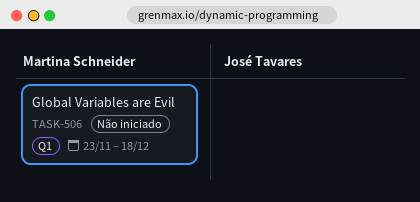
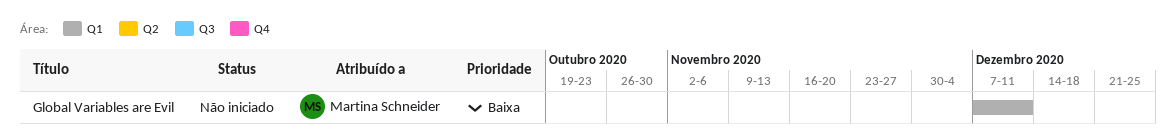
Global Variables are Evil, start: Nov 23 -> Dec 7
Global Variables are Evil, due: Dec 18 -> Dec 11

